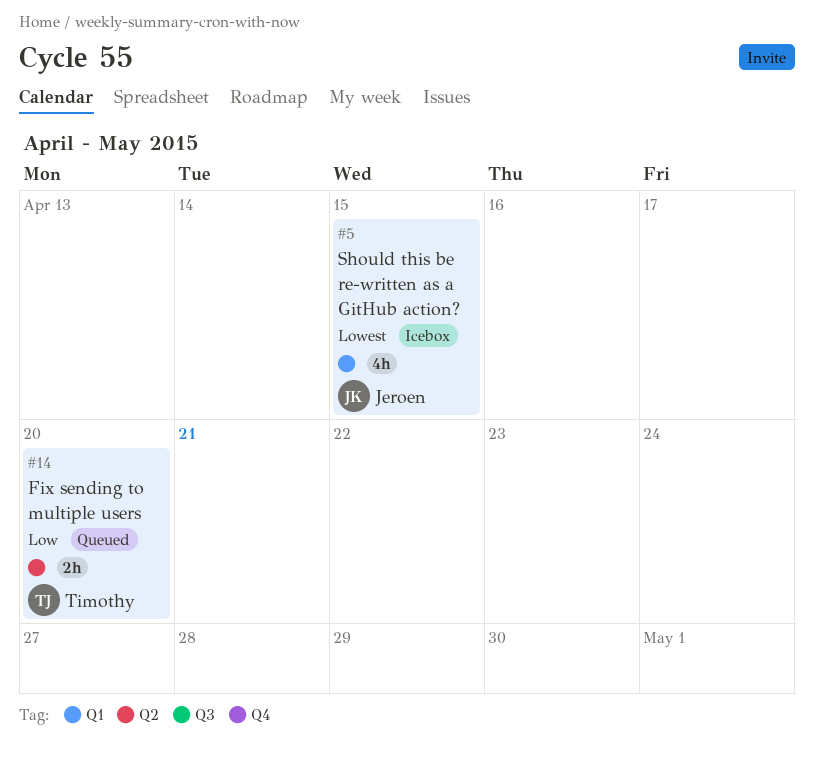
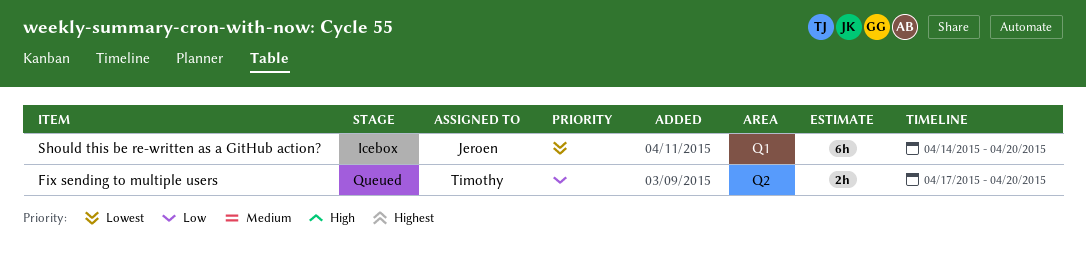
Should this be re-written as a GitHub action?, estimate: 4h -> 6h
Should this be re-written as a GitHub action?, due: Apr 15 -> Apr 20

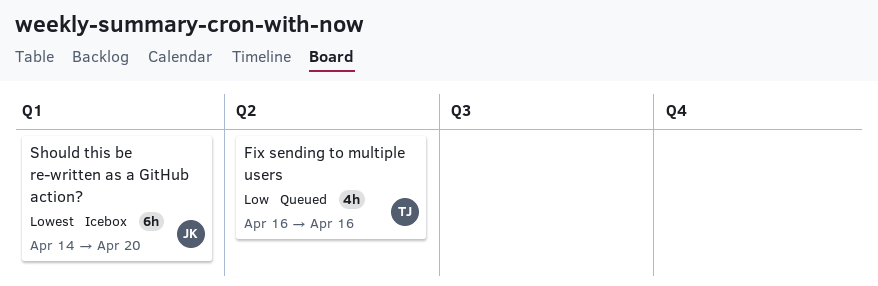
Fix sending to multiple users, estimate: 2h -> 4h
Fix sending to multiple users, start: Apr 17 -> Apr 16
Fix sending to multiple users, due: Apr 20 -> Apr 16

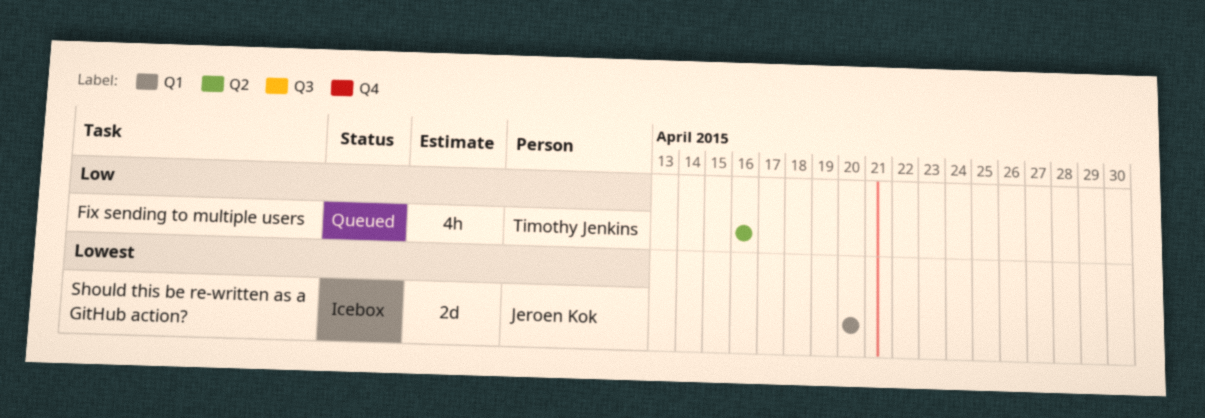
Should this be re-written as a GitHub action?, estimate: 6h -> 2d
Should this be re-written as a GitHub action?, start: Apr 14 -> Apr 20

